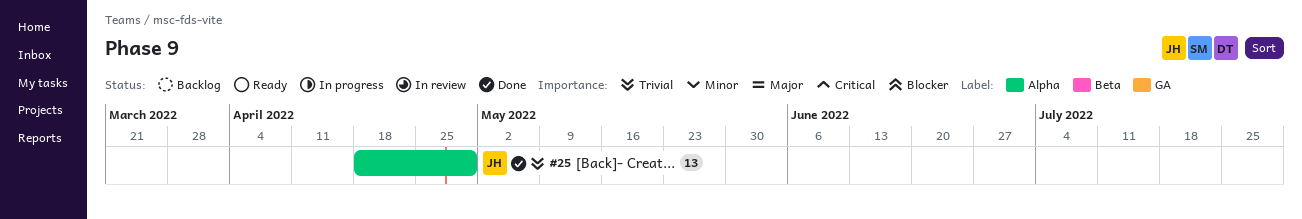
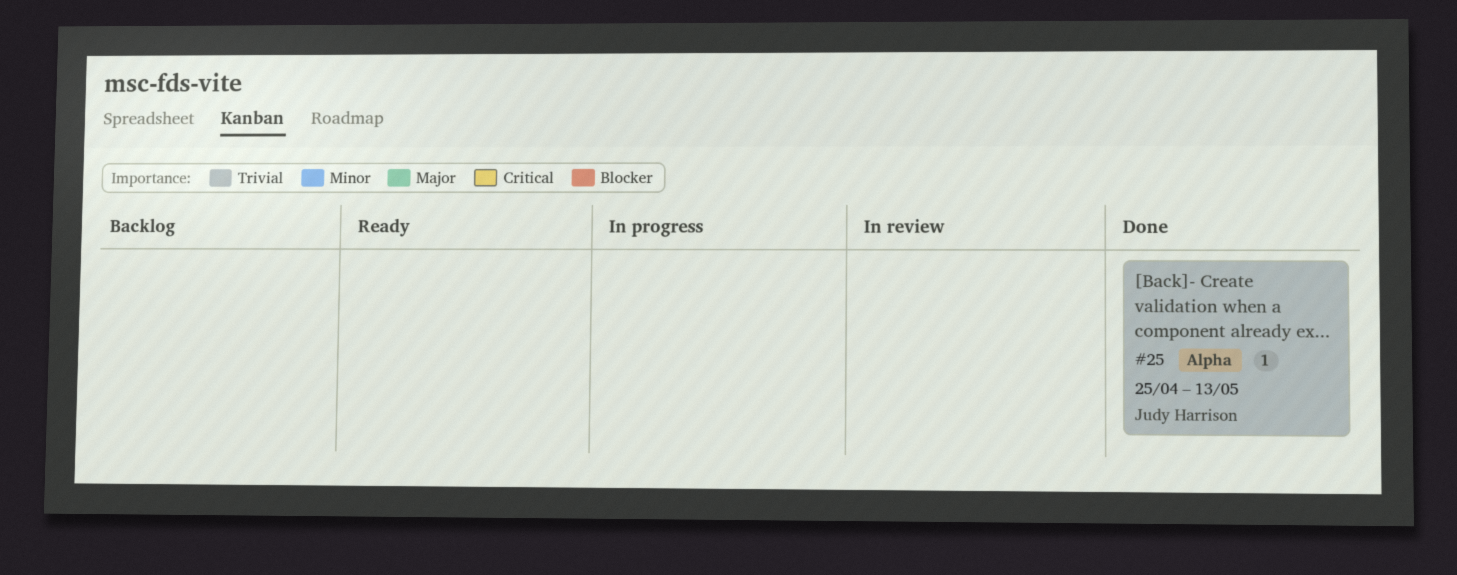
#25, estimate: 13 -> 1
#25, start: Apr 18 -> Apr 25
#25, due: Apr 29 -> May 13

